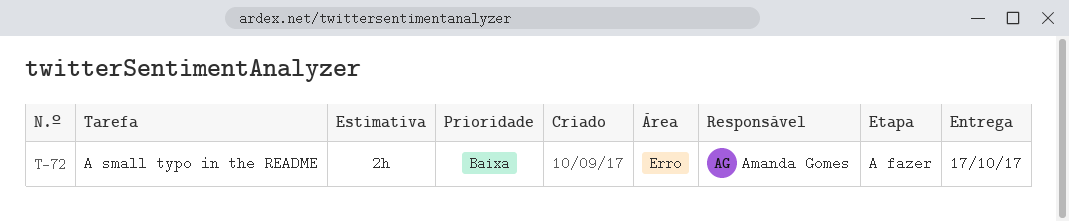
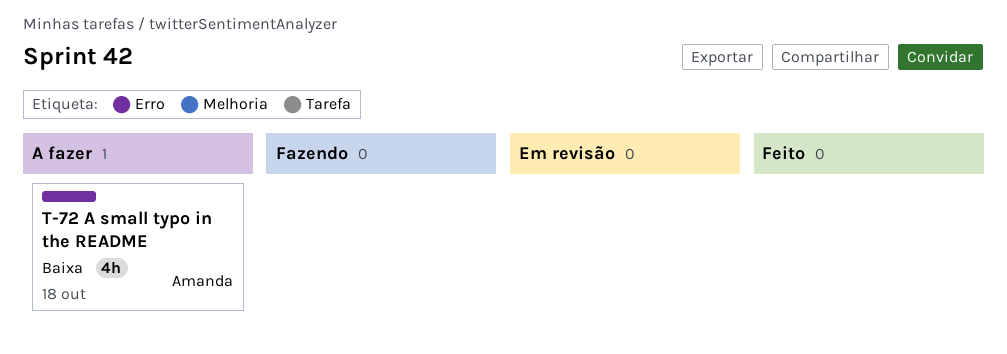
T-72, estimate: 2h -> 4h
T-72, due: Oct 17 -> Oct 18

